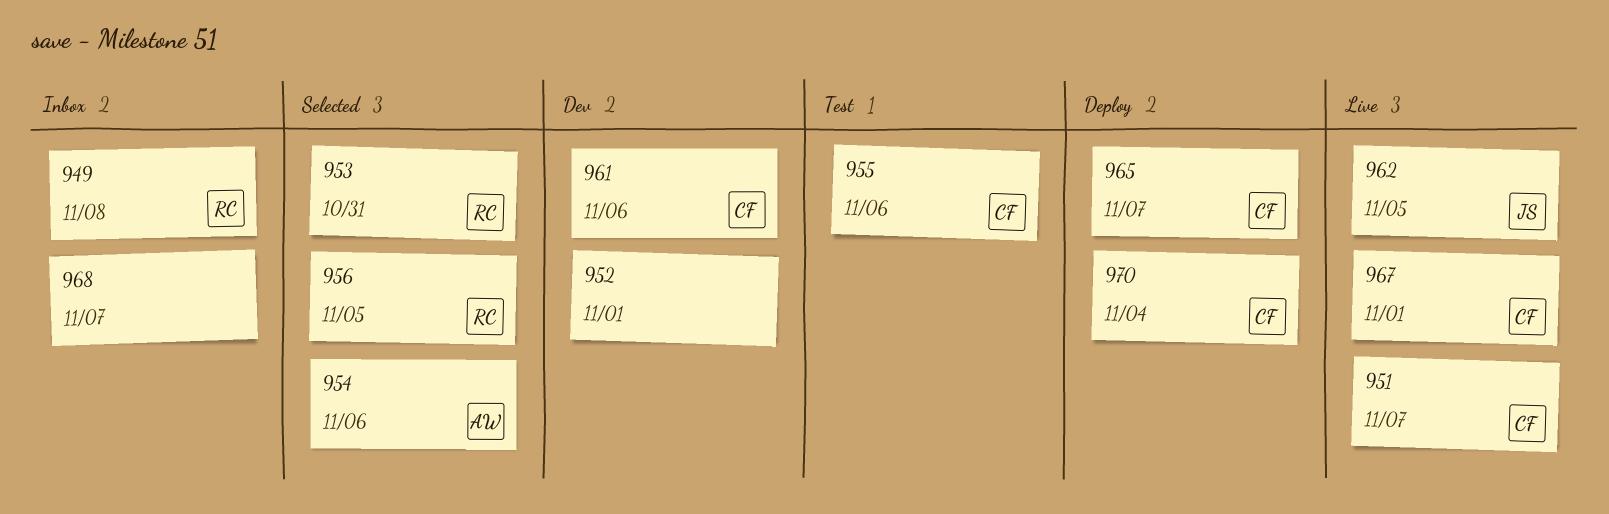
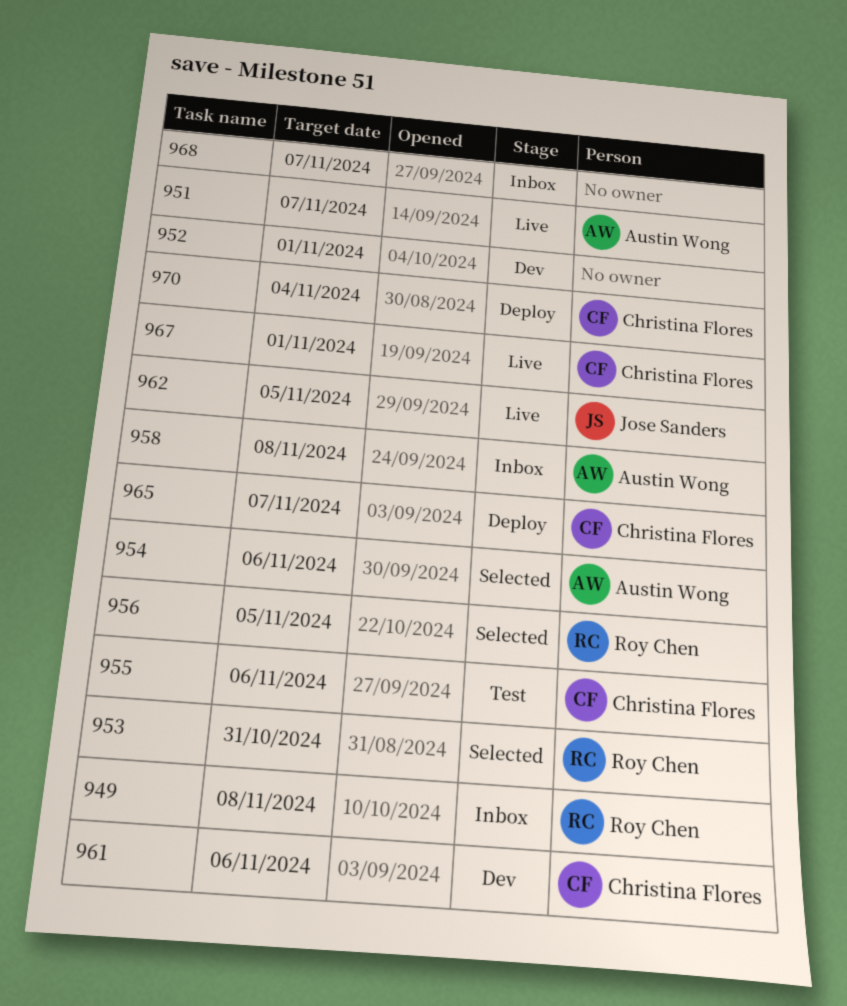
951, owner: Christina Flores -> Austin Wong
958: none -> present

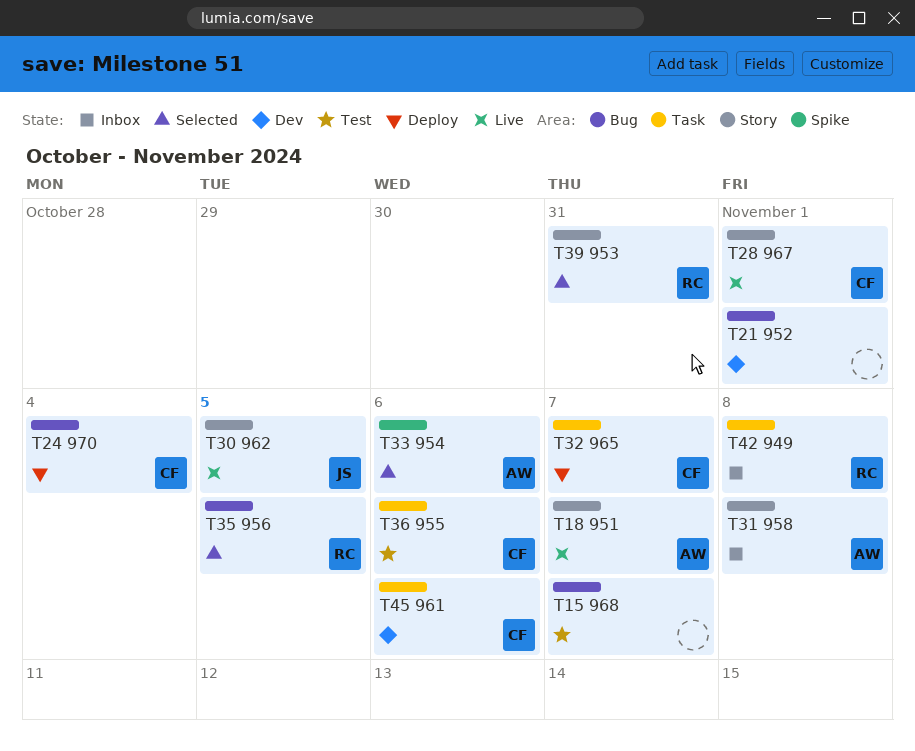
968, status: Inbox -> Test

